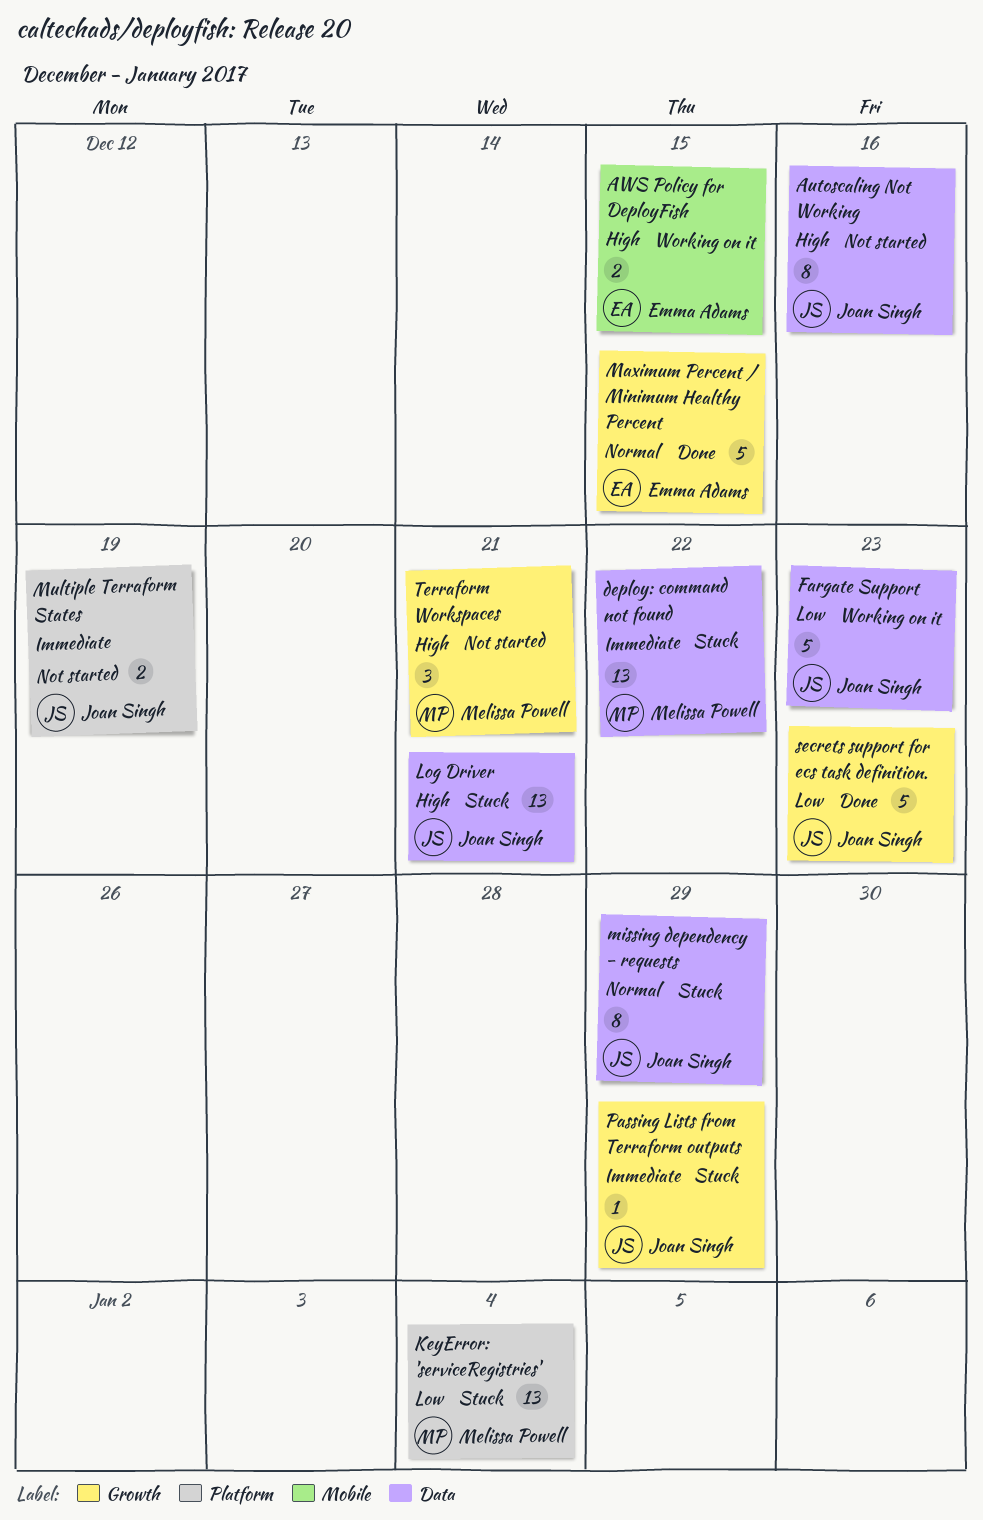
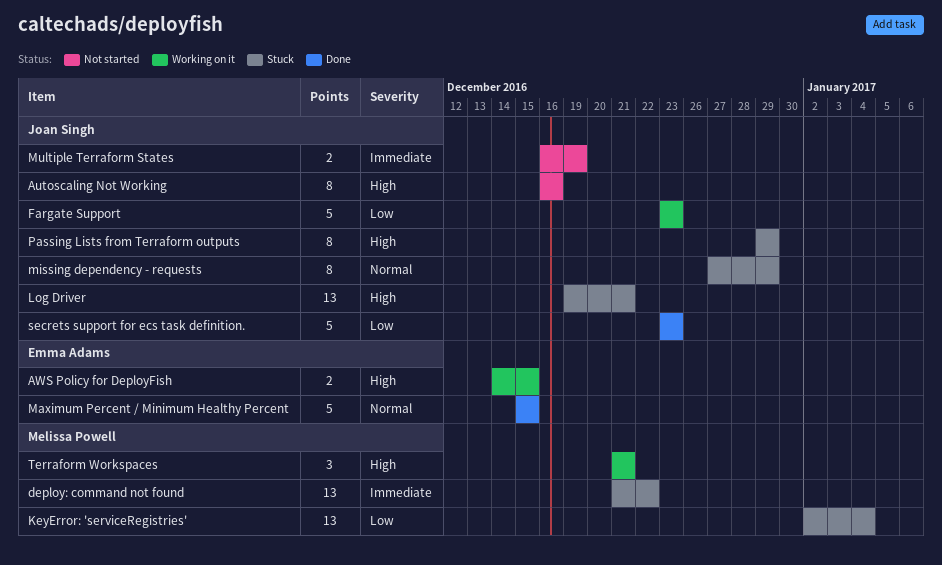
Passing Lists from Terraform outputs, priority: Immediate -> High
Passing Lists from Terraform outputs, estimate: 1 -> 8
Terraform Workspaces, status: Not started -> Working on it

